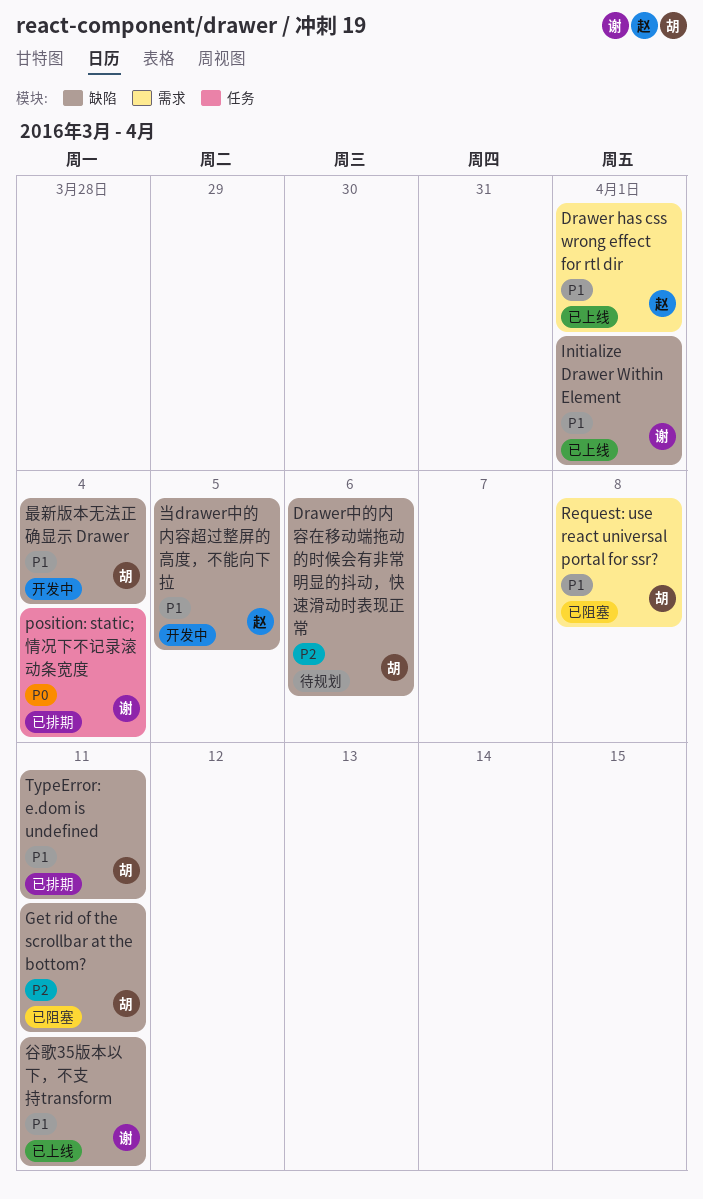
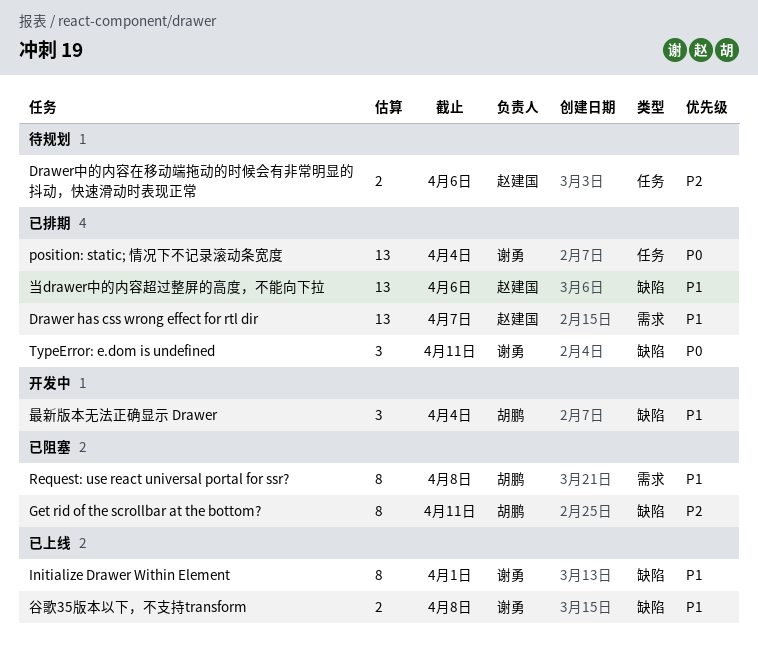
Drawer has css wrong effect for rtl dir, status: 已上线 -> 已排期
Drawer has css wrong effect for rtl dir, due: Apr 1 -> Apr 7
Drawer中的内容在移动端拖动的时候会有非常明显的抖动，快速滑动时表现正常, owner: 胡鹏 -> 赵建国
Drawer中的内容在移动端拖动的时候会有非常明显的抖动，快速滑动时表现正常, label: 缺陷 -> 任务
TypeError: e.dom is undefined, owner: 胡鹏 -> 谢勇
TypeError: e.dom is undefined, priority: P1 -> P0
当drawer中的内容超过整屏的高度，不能向下拉, status: 开发中 -> 已排期
当drawer中的内容超过整屏的高度，不能向下拉, due: Apr 5 -> Apr 6
谷歌35版本以下，不支持transform, due: Apr 11 -> Apr 8

